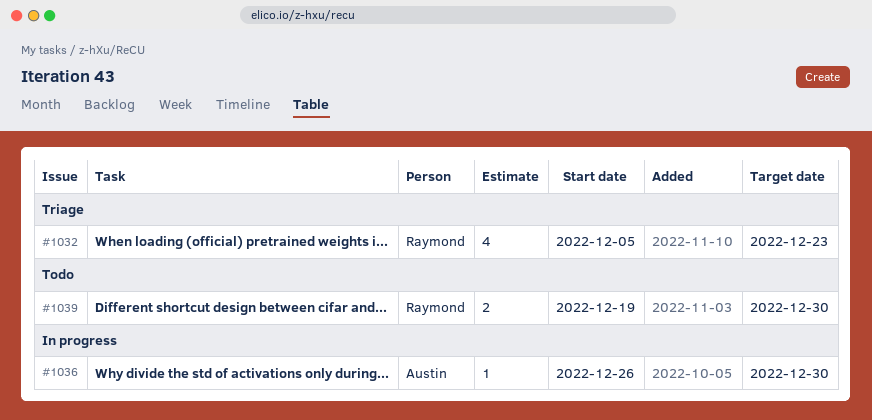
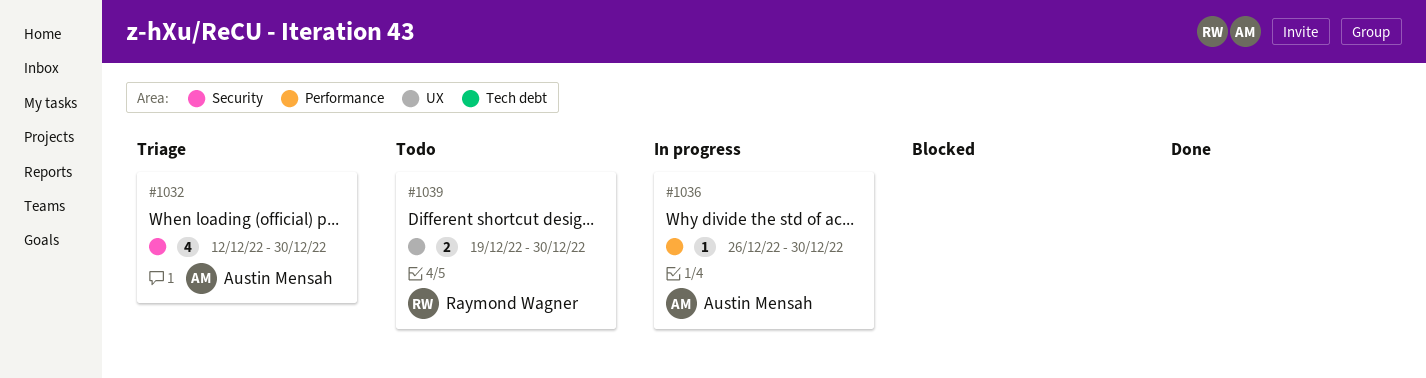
#1032, owner: Raymond Wagner -> Austin Mensah
#1032, start: Dec 5 -> Dec 12
#1032, due: Dec 23 -> Dec 30

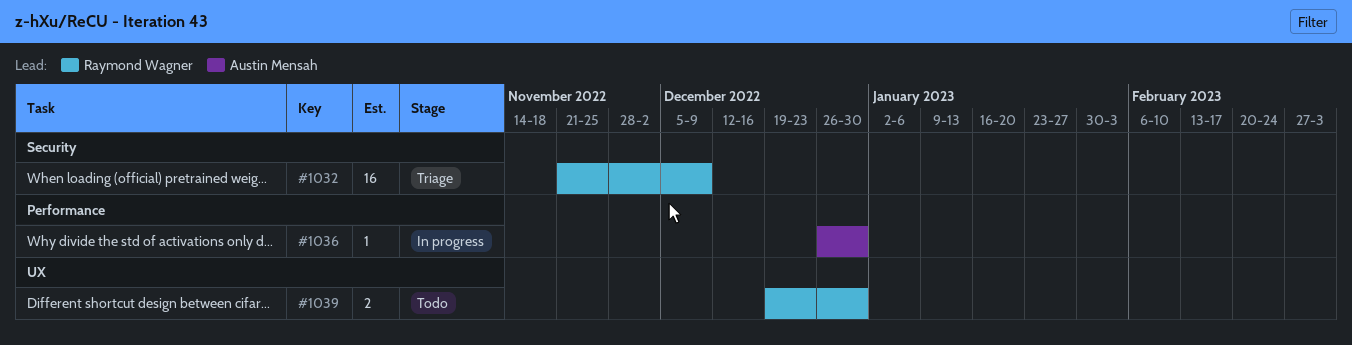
#1032, owner: Austin Mensah -> Raymond Wagner
#1032, estimate: 4 -> 16
#1032, start: Dec 12 -> Nov 21
#1032, due: Dec 30 -> Dec 9

